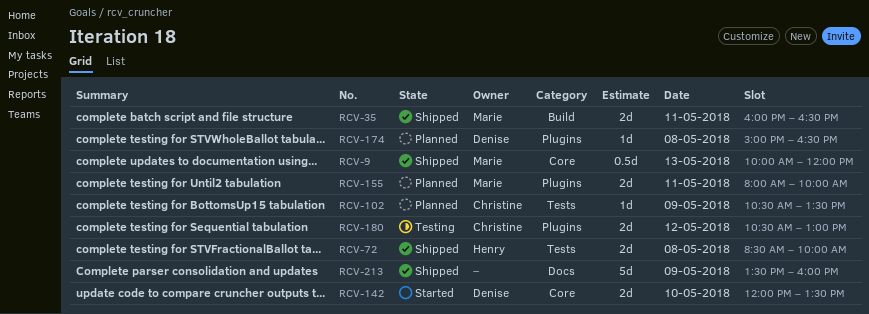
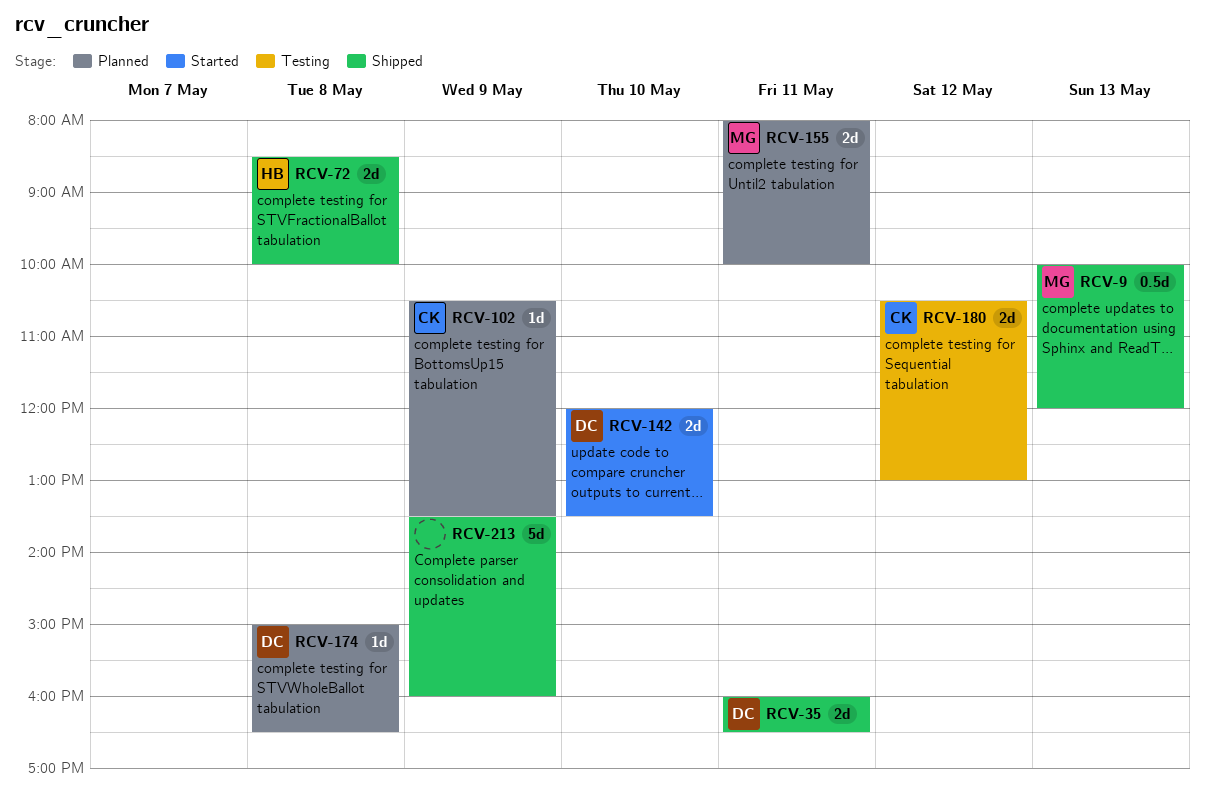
RCV-35, owner: Marie -> Denise

